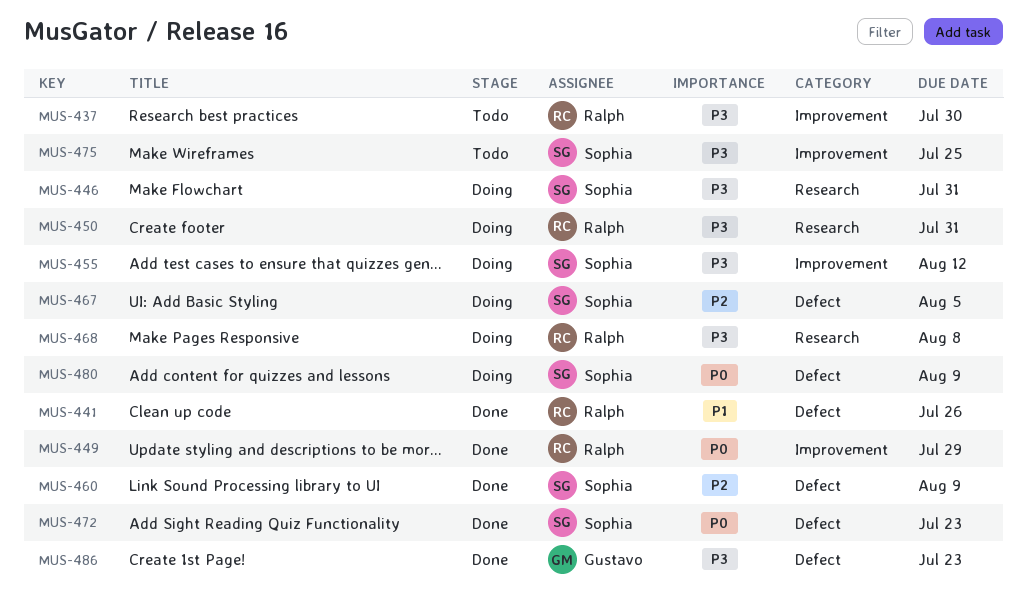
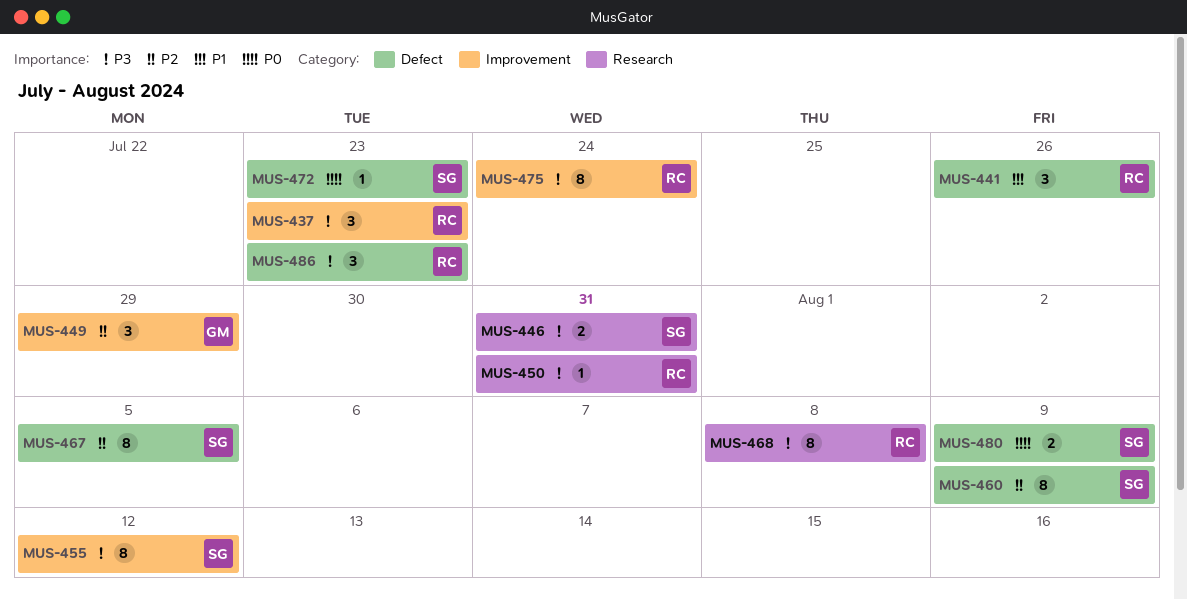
MUS-437, due: Jul 30 -> Jul 23
MUS-449, owner: Ralph -> Gustavo
MUS-449, priority: P0 -> P2
MUS-475, owner: Sophia -> Ralph
MUS-475, due: Jul 25 -> Jul 24
MUS-486, owner: Gustavo -> Ralph

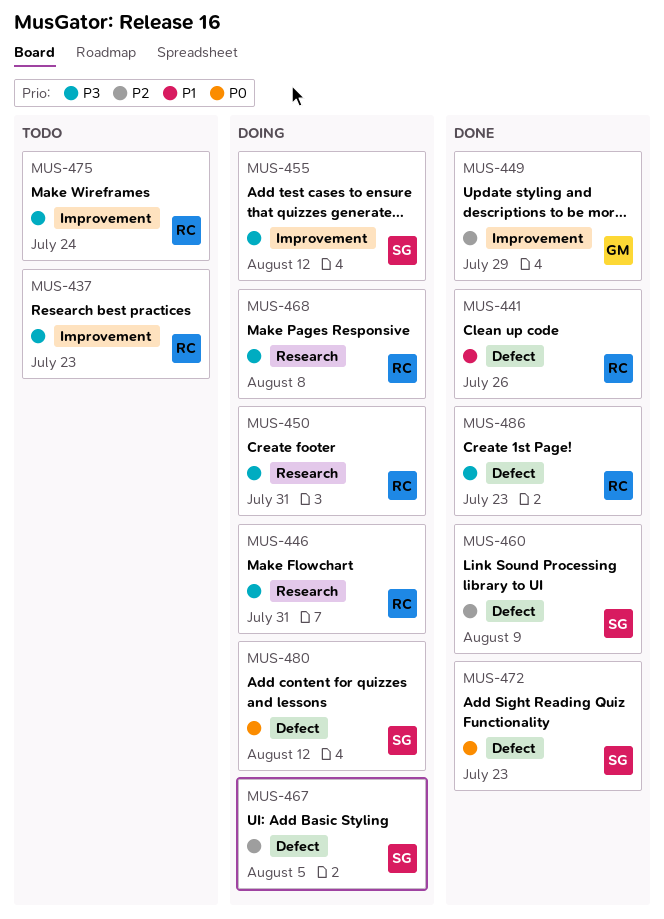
MUS-446, owner: SG -> RC
MUS-480, due: Aug 9 -> Aug 12

